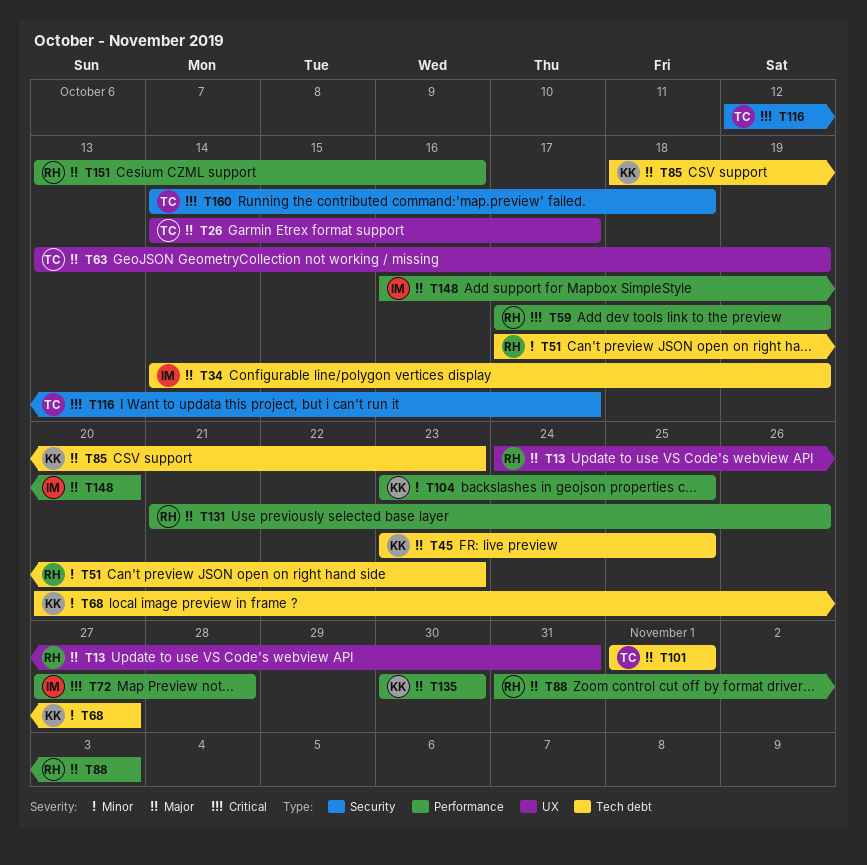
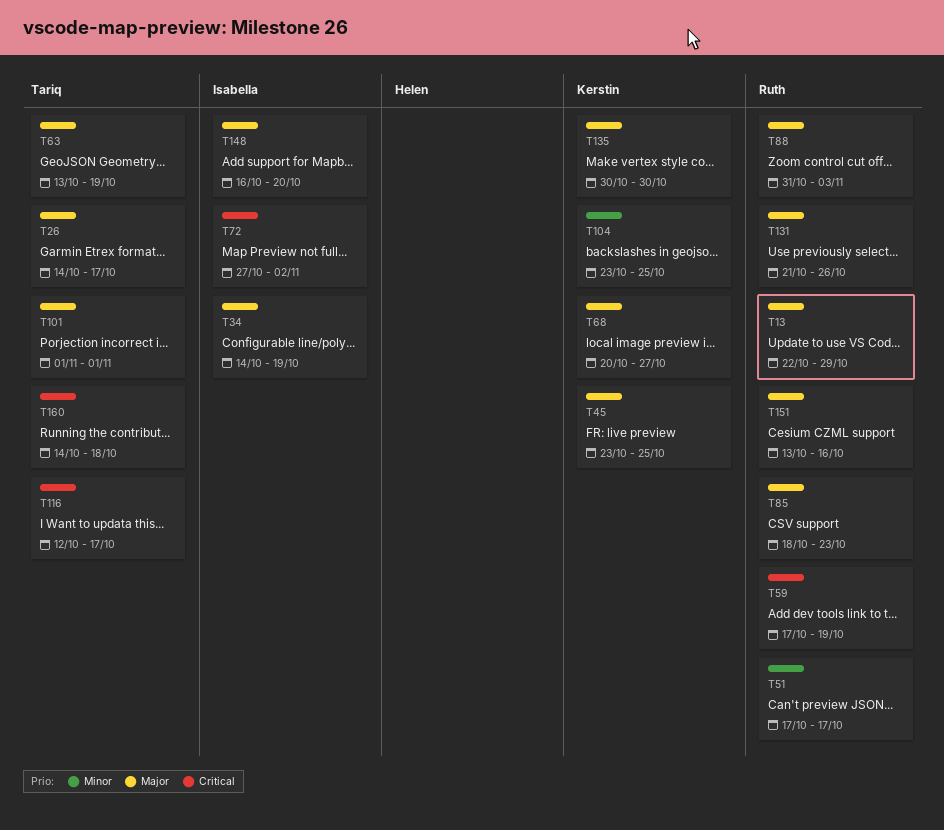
T13, start: Oct 24 -> Oct 22
T13, due: Oct 31 -> Oct 29
T51, due: Oct 23 -> Oct 17
T68, priority: Minor -> Major
T72, due: Oct 28 -> Nov 2
T85, owner: Kerstin -> Ruth

